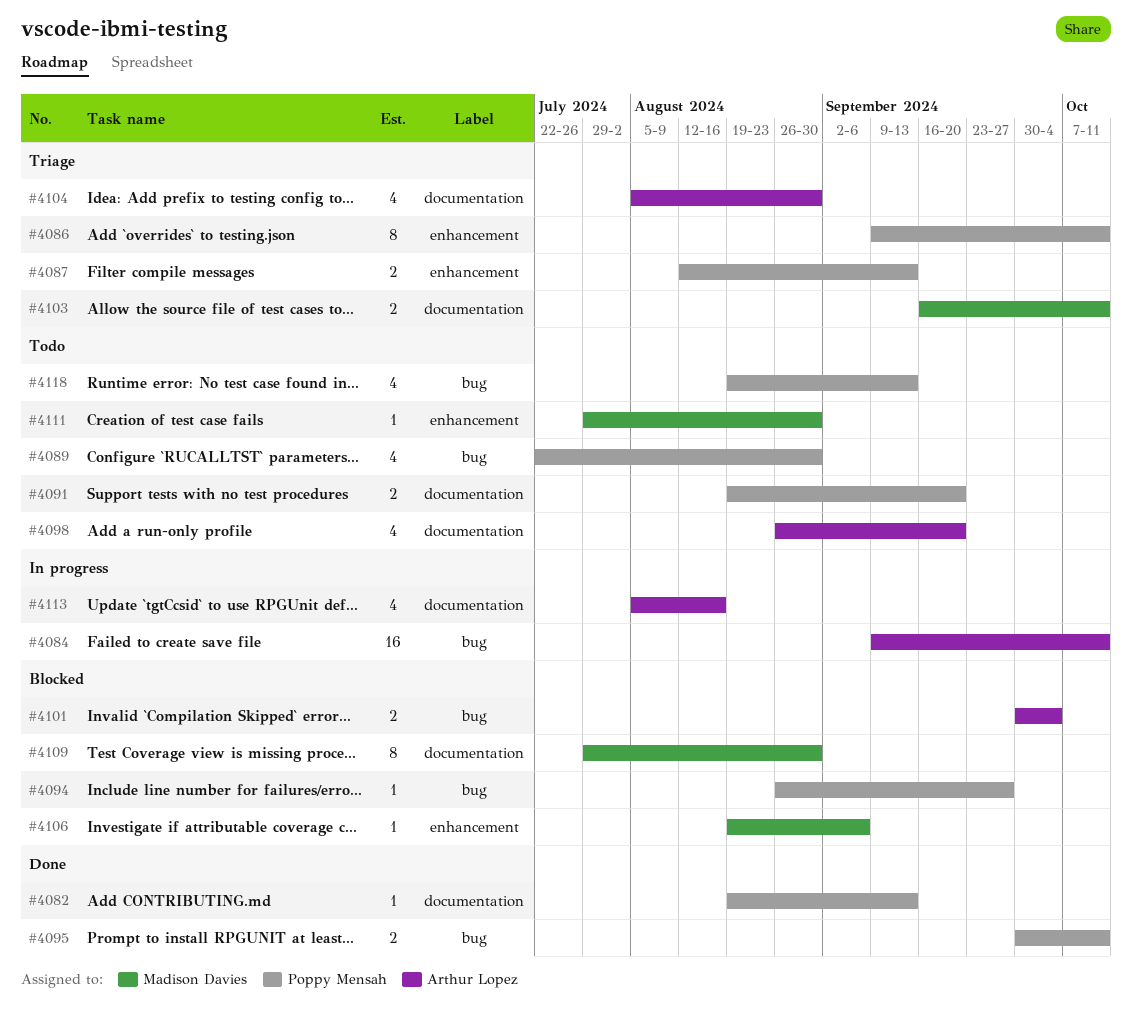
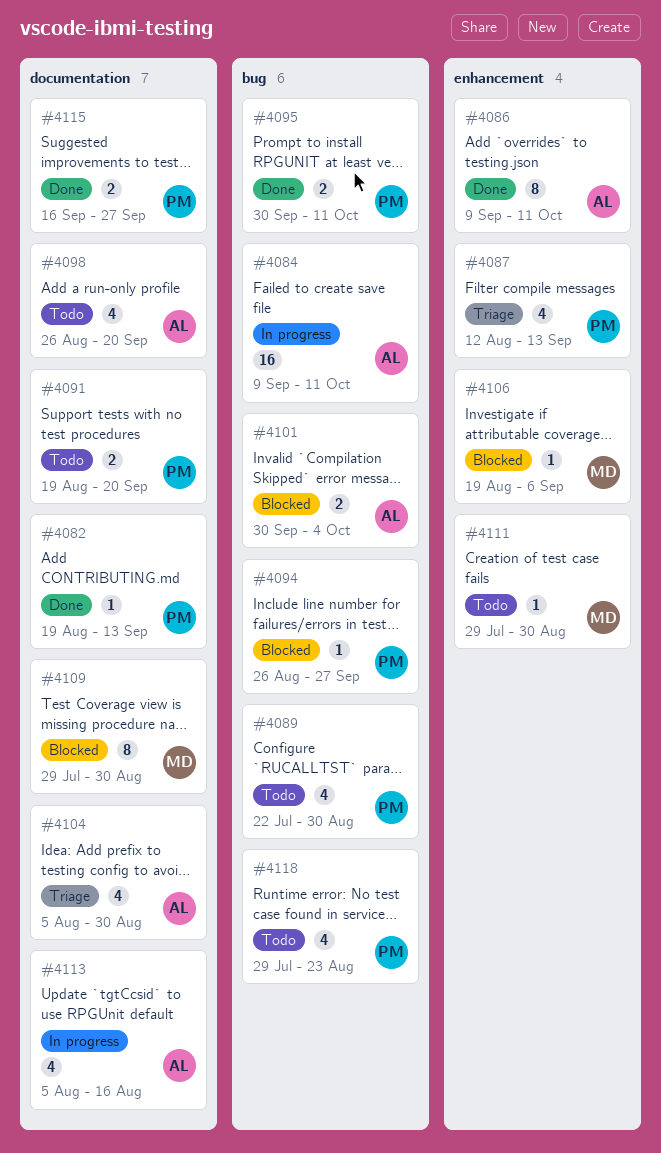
#4086, status: Triage -> Done
#4086, owner: Poppy Mensah -> Arthur Lopez
#4087, estimate: 2 -> 4
#4103: present -> none
#4115: none -> present
#4118, start: Aug 19 -> Jul 29
#4118, due: Sep 13 -> Aug 23

